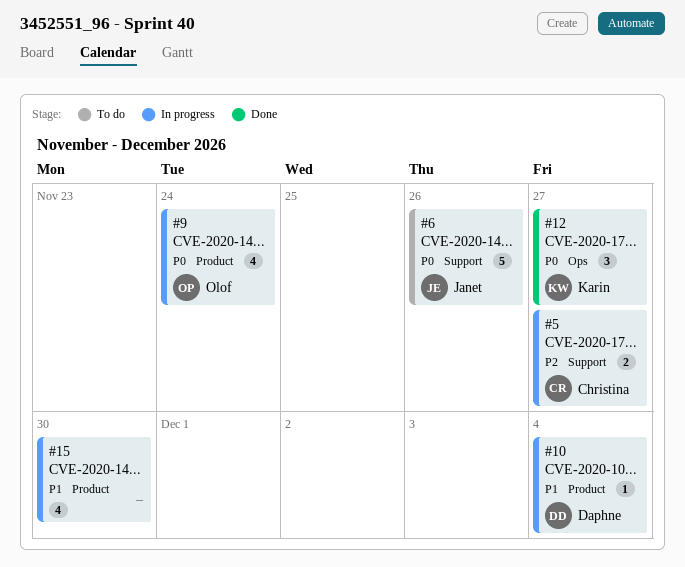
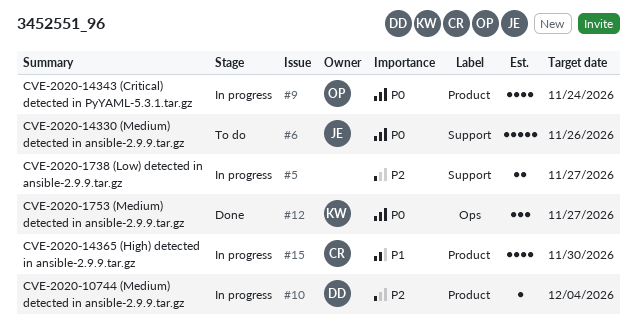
#5, owner: Christina -> none
#10, priority: P1 -> P2
#15, owner: none -> Christina

